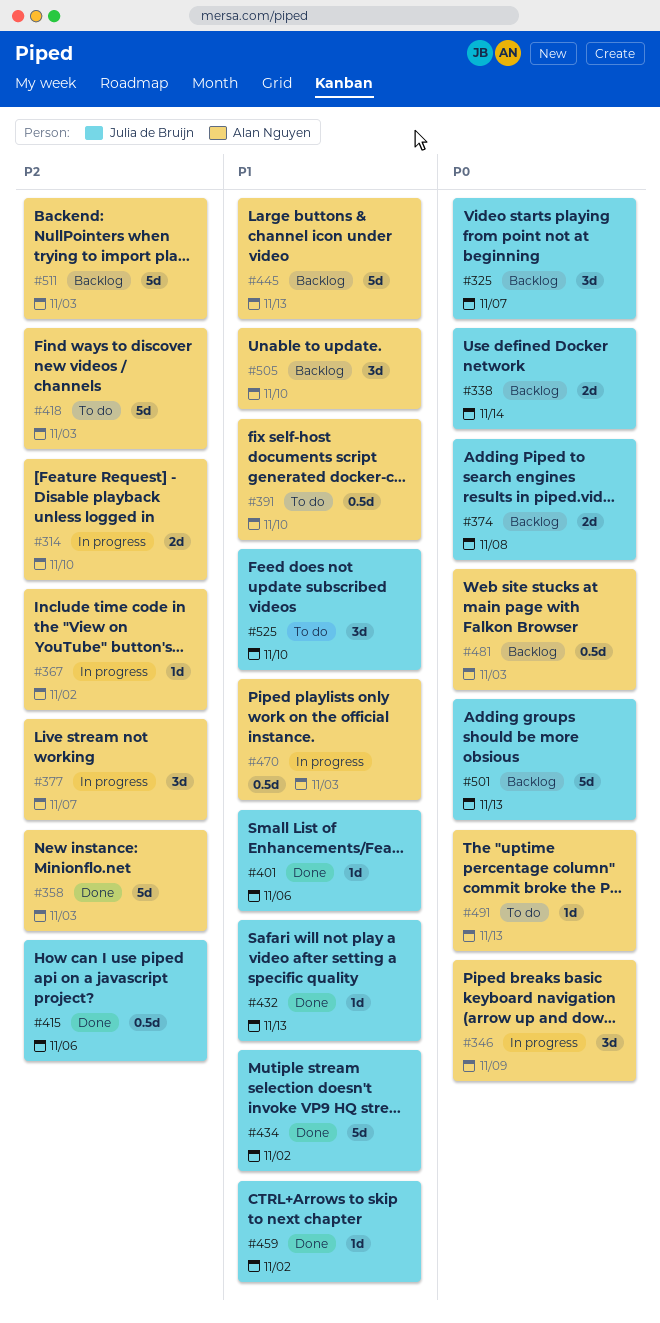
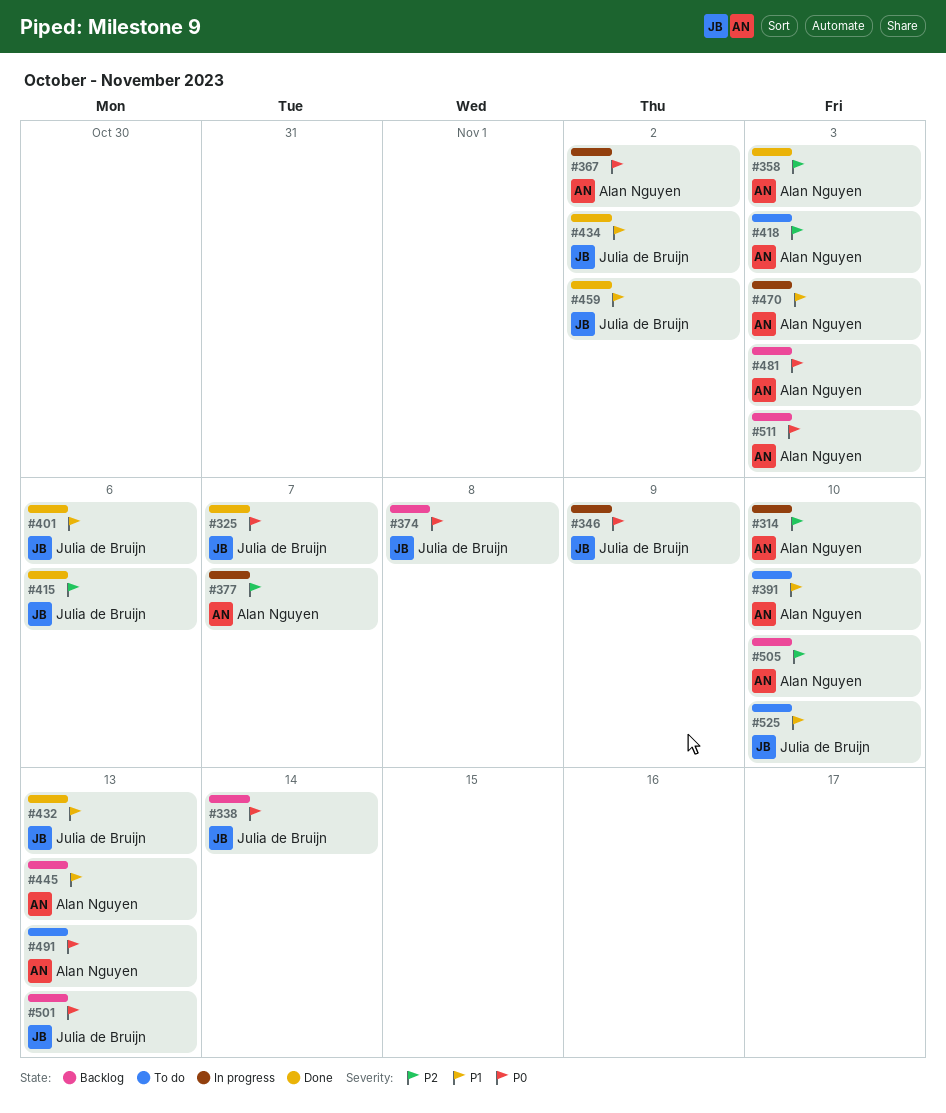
#325, status: Backlog -> Done
#346, owner: Alan Nguyen -> Julia de Bruijn
#367, priority: P2 -> P0
#505, priority: P1 -> P2
#511, priority: P2 -> P0

